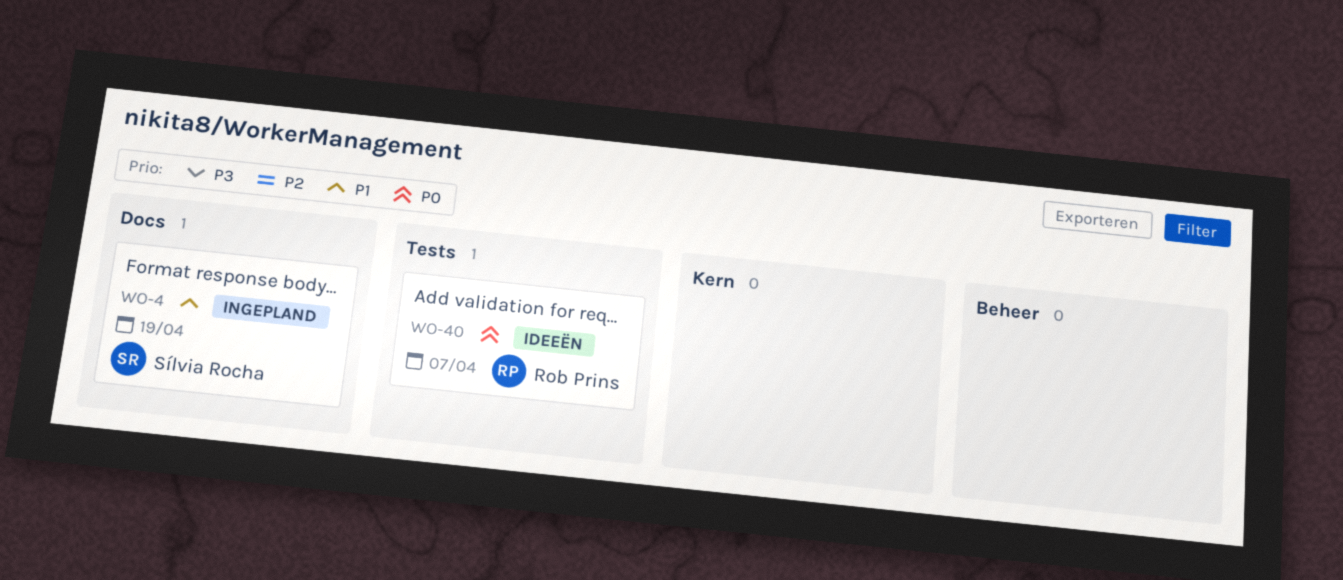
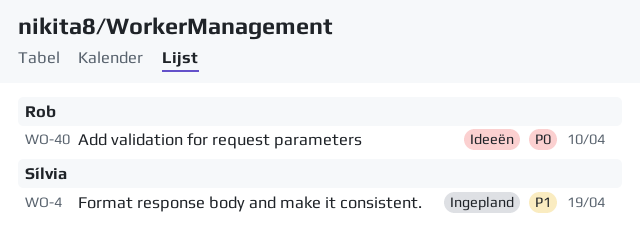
WO-40, due: Apr 7 -> Apr 10

